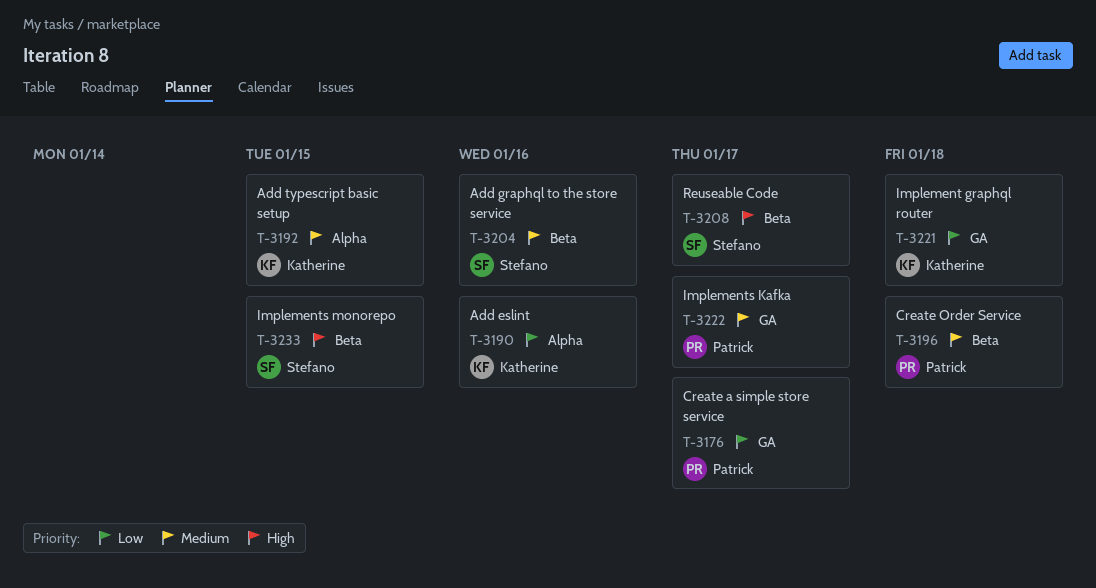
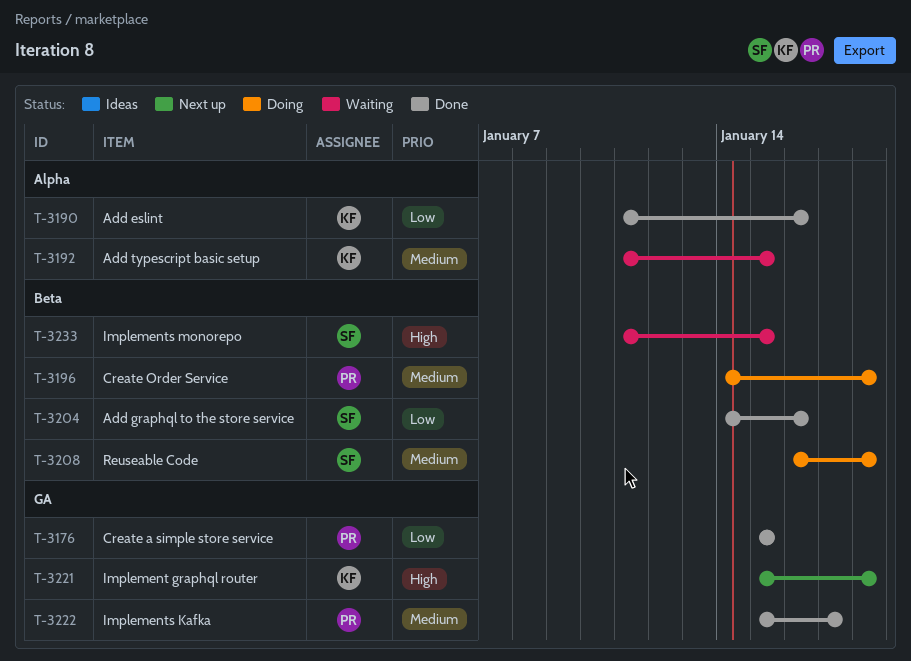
T-3176, due: Jan 17 -> Jan 15
T-3204, priority: Medium -> Low
T-3208, priority: High -> Medium
T-3208, due: Jan 17 -> Jan 18
T-3221, priority: Low -> High

